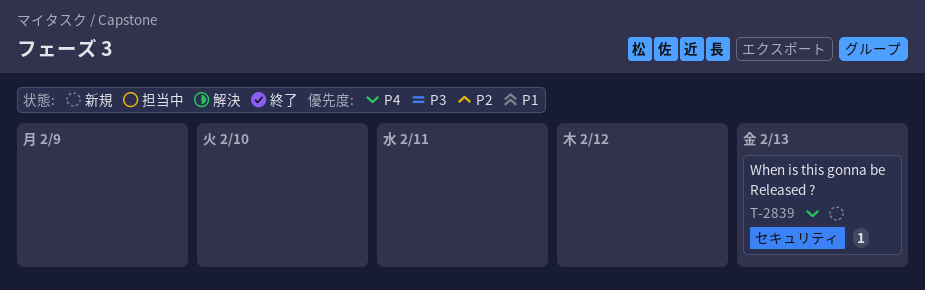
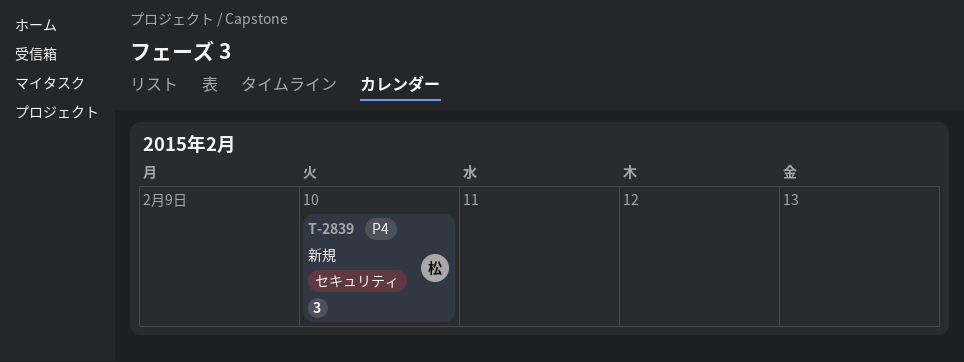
T-2839, estimate: 1 -> 3
T-2839, due: Feb 13 -> Feb 10

